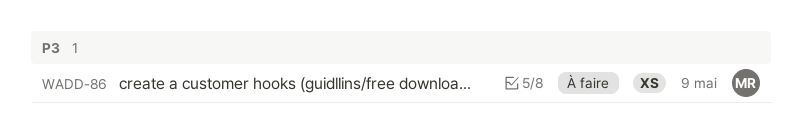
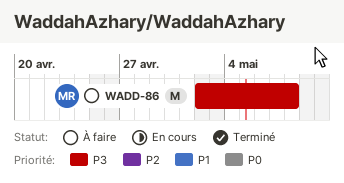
WADD-86, estimate: XS -> M
WADD-86, due: May 9 -> May 8

